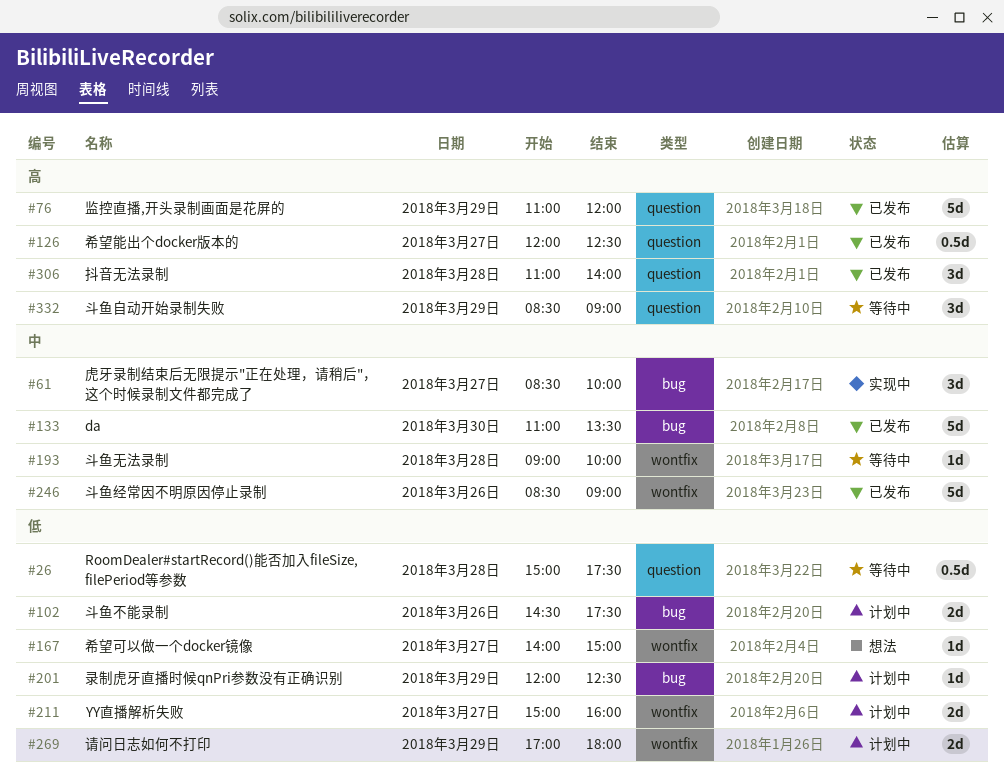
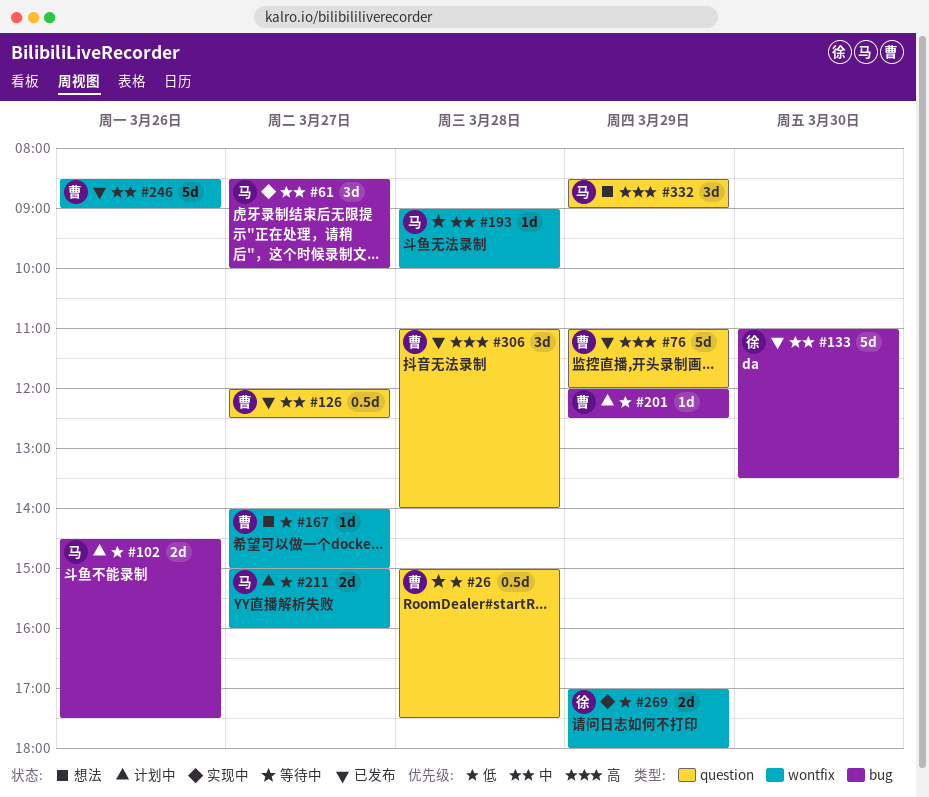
#126, priority: 高 -> 中
#269, status: 计划中 -> 实现中
#332, status: 等待中 -> 想法

